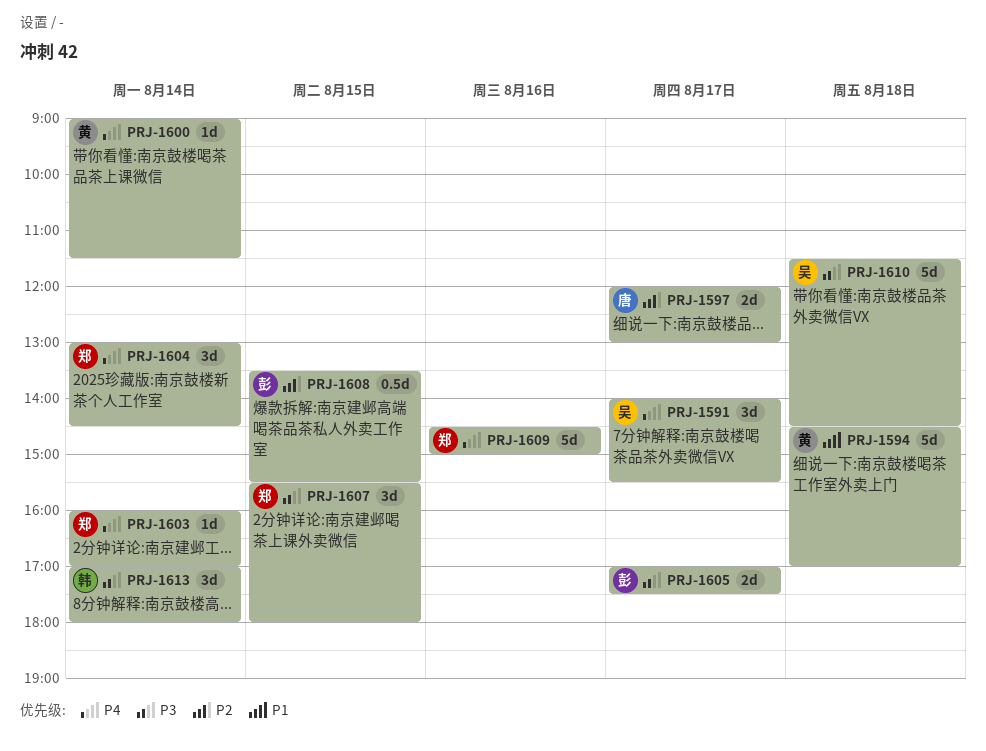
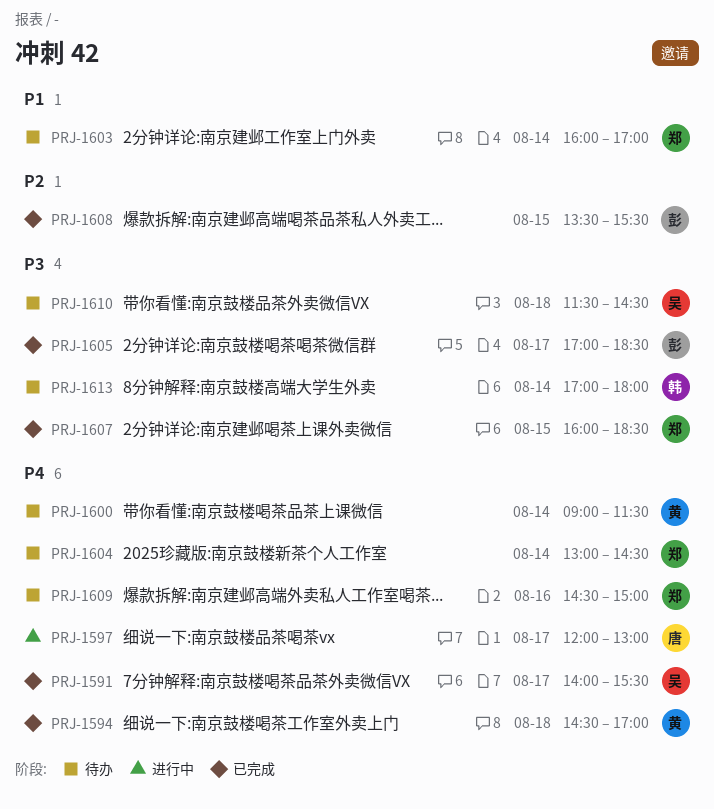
PRJ-1594, priority: P1 -> P4
PRJ-1597, priority: P2 -> P4
PRJ-1603, priority: P4 -> P1
PRJ-1605, ends: 17:30 -> 18:30
PRJ-1607, begins: 15:30 -> 16:00
PRJ-1607, ends: 18:00 -> 18:30

